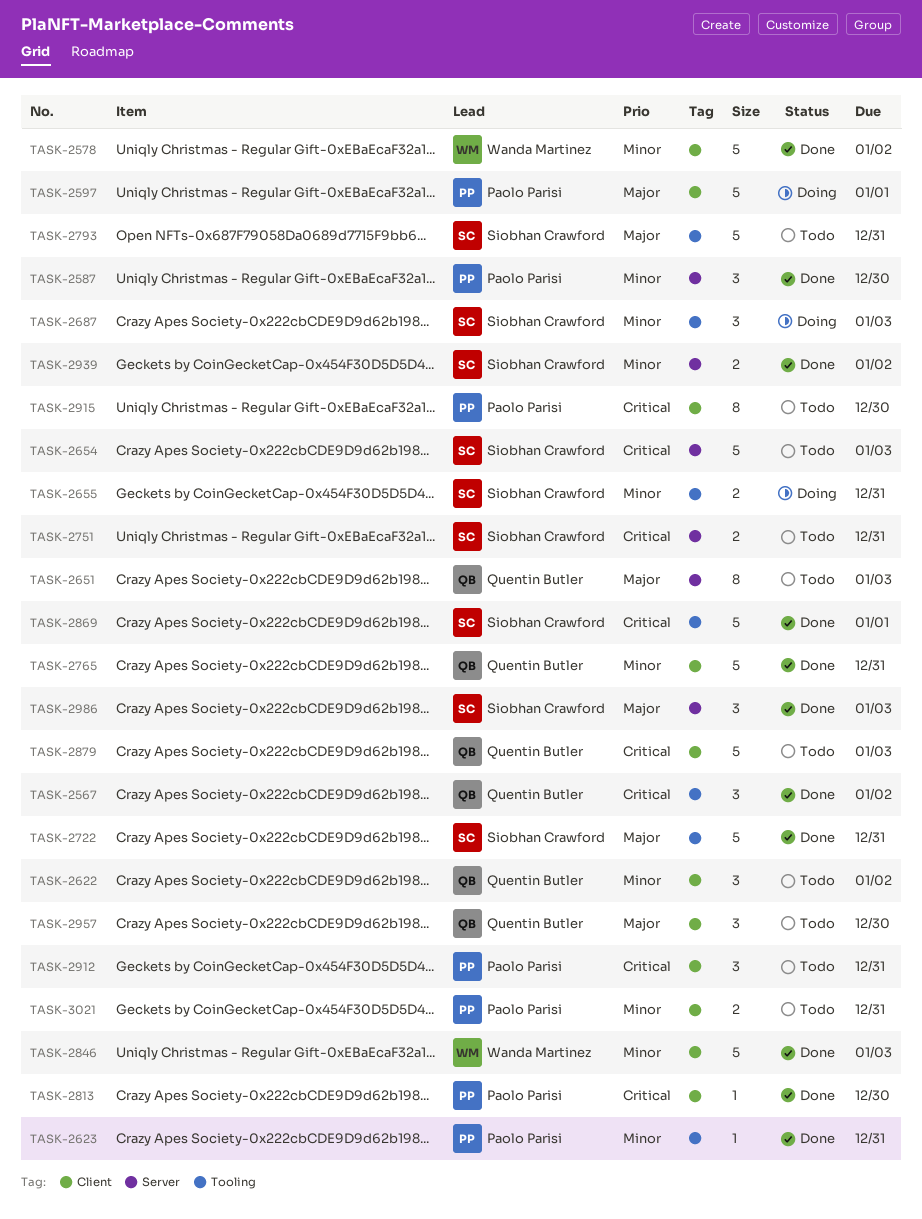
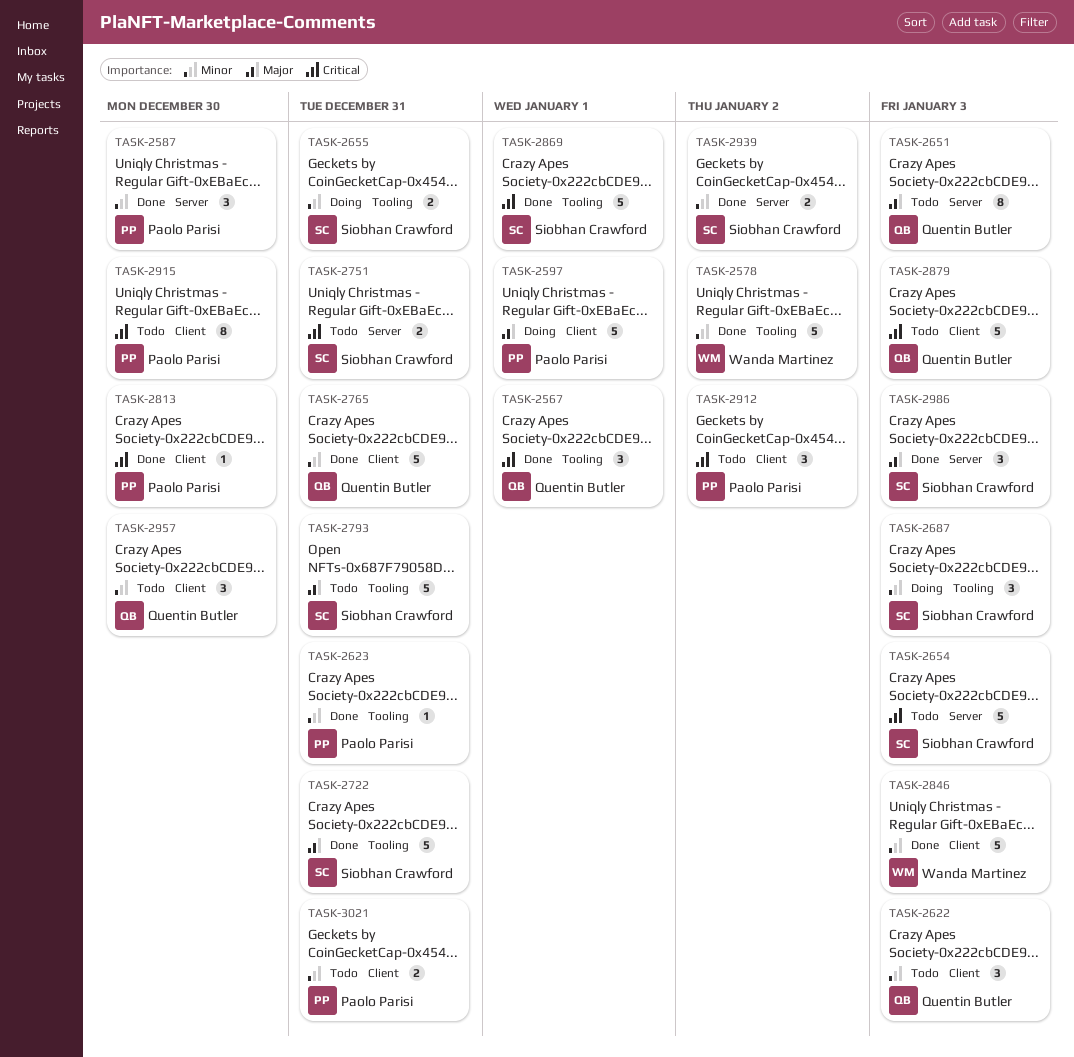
TASK-2567, due: Jan 2 -> Jan 1
TASK-2578, label: Client -> Tooling
TASK-2622, due: Jan 2 -> Jan 3
TASK-2912, due: Dec 31 -> Jan 2
TASK-2957, priority: Major -> Minor

